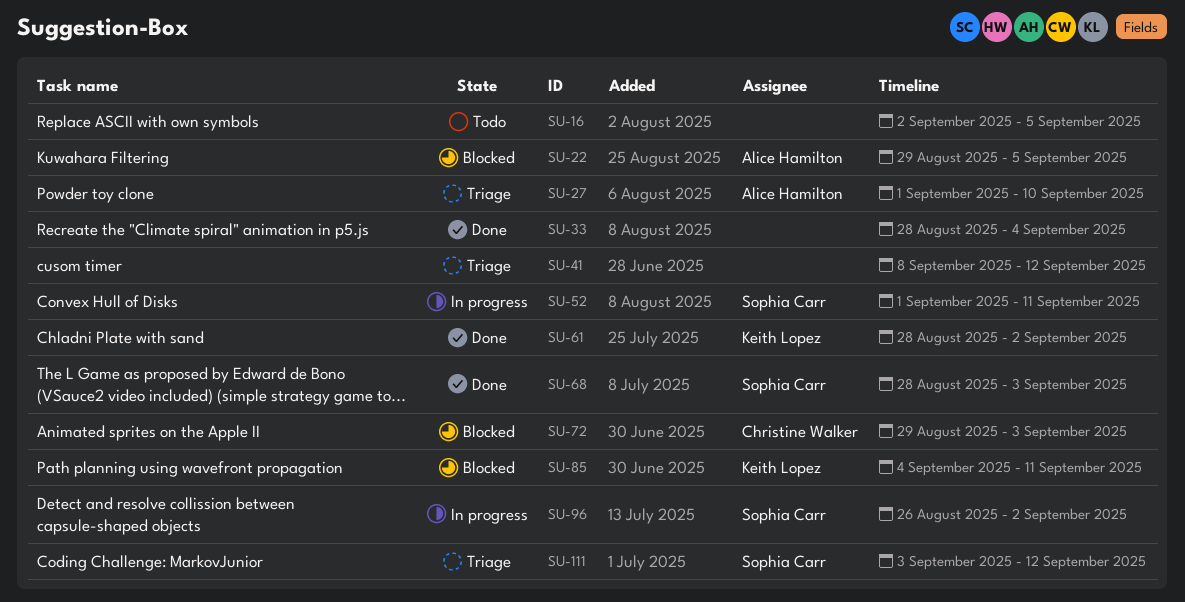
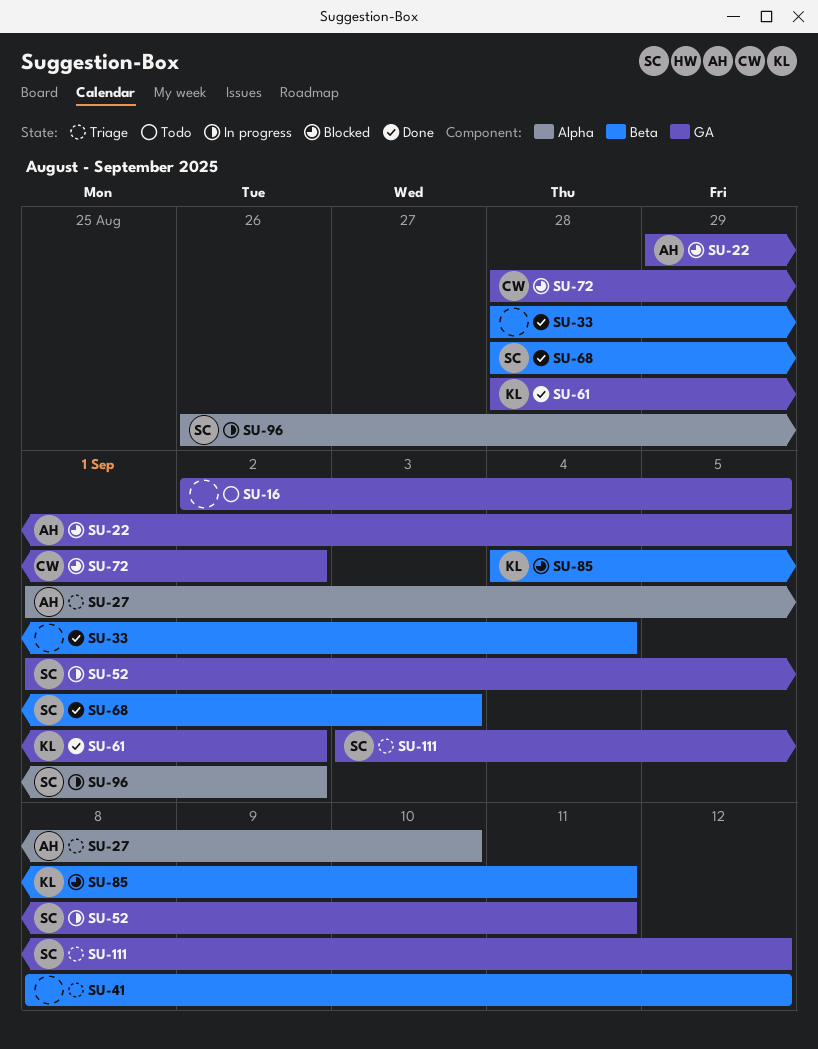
SU-72, start: Aug 29 -> Aug 28
SU-72, due: Sep 3 -> Sep 2

